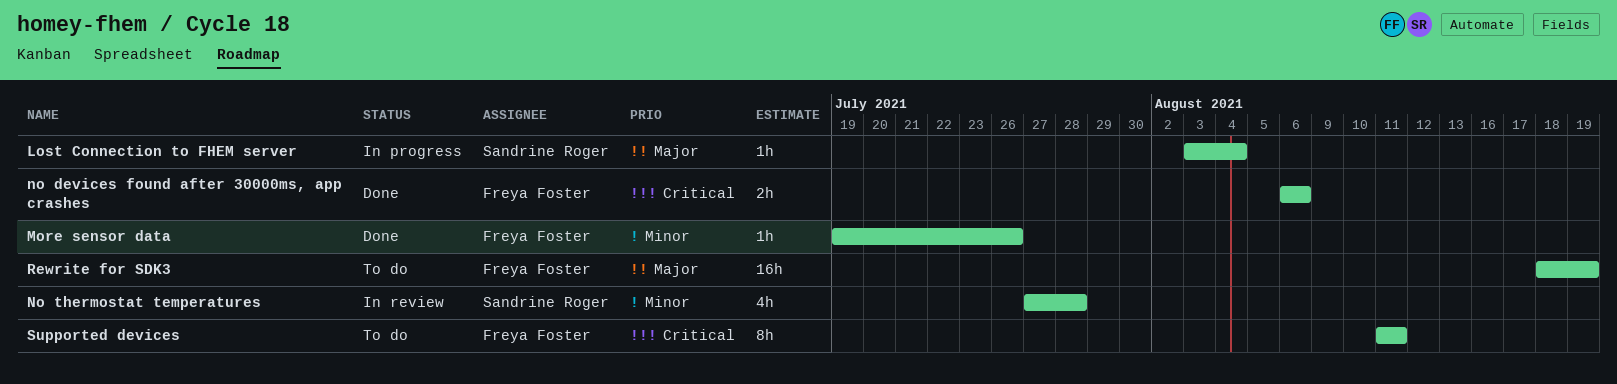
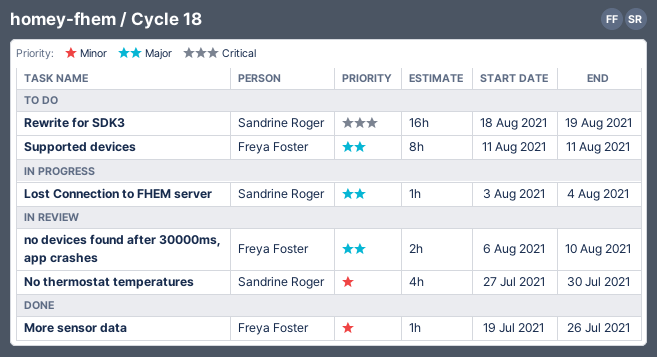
no devices found after 30000ms, app crashes, status: Done -> In review
no devices found after 30000ms, app crashes, priority: Critical -> Major
no devices found after 30000ms, app crashes, due: Aug 6 -> Aug 10
No thermostat temperatures, due: Jul 28 -> Jul 30
Rewrite for SDK3, owner: Freya Foster -> Sandrine Roger
Rewrite for SDK3, priority: Major -> Critical
Supported devices, priority: Critical -> Major

